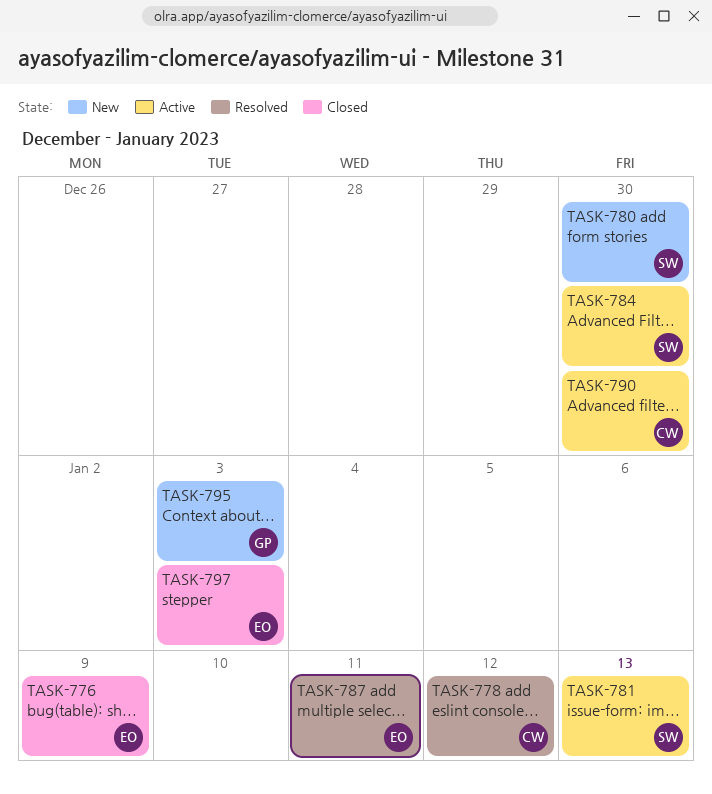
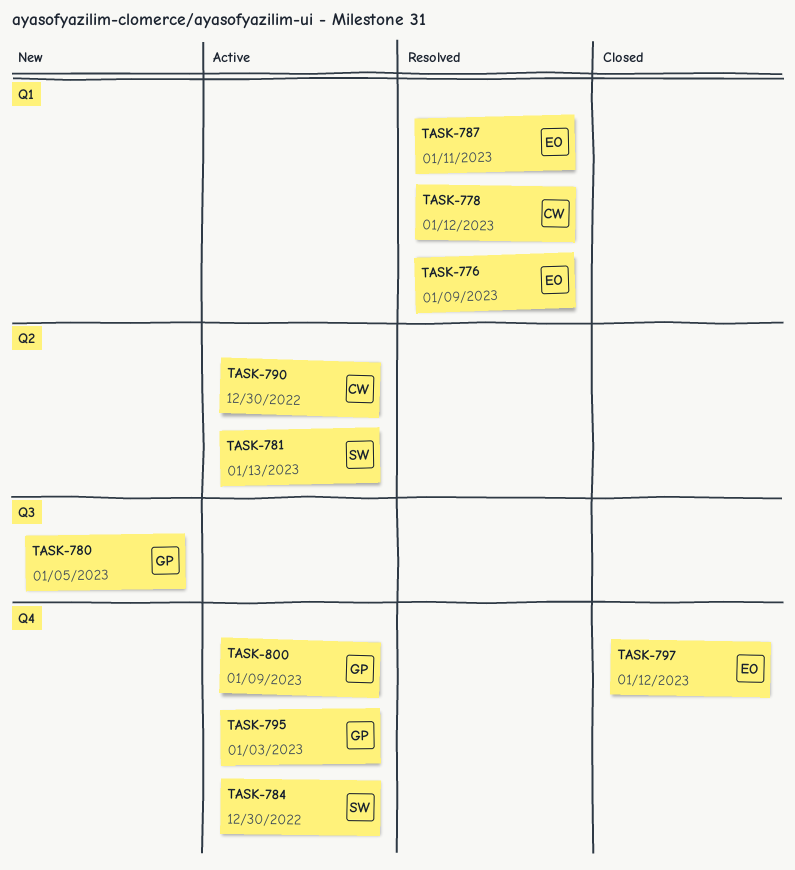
TASK-776, status: Closed -> Resolved
TASK-780, owner: SW -> GP
TASK-780, due: Dec 30 -> Jan 5
TASK-795, status: New -> Active
TASK-797, due: Jan 3 -> Jan 12
TASK-800: none -> present

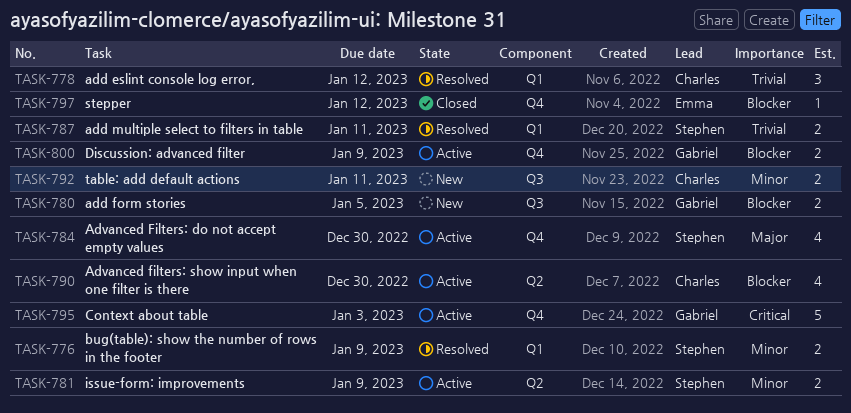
TASK-776, owner: Emma -> Stephen
TASK-781, due: Jan 13 -> Jan 9
TASK-787, owner: Emma -> Stephen
TASK-792: none -> present

